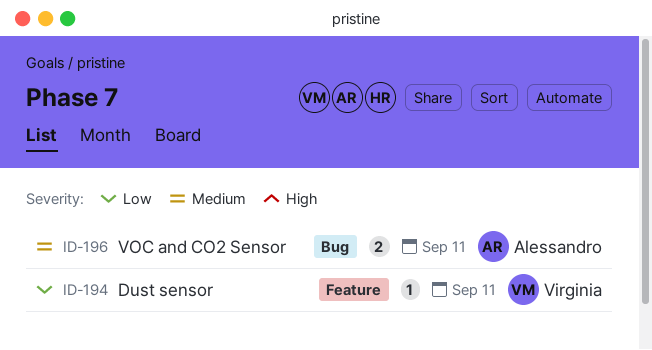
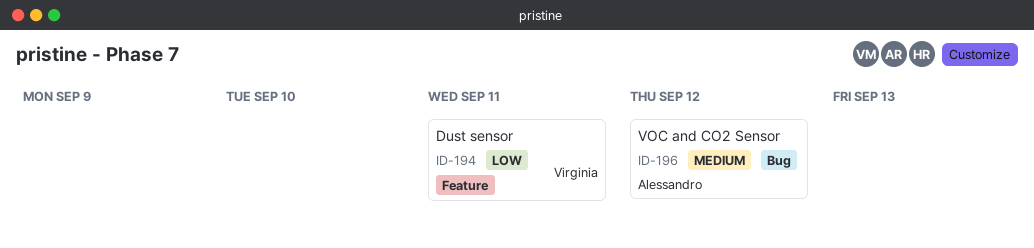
ID-196, due: Sep 11 -> Sep 12

